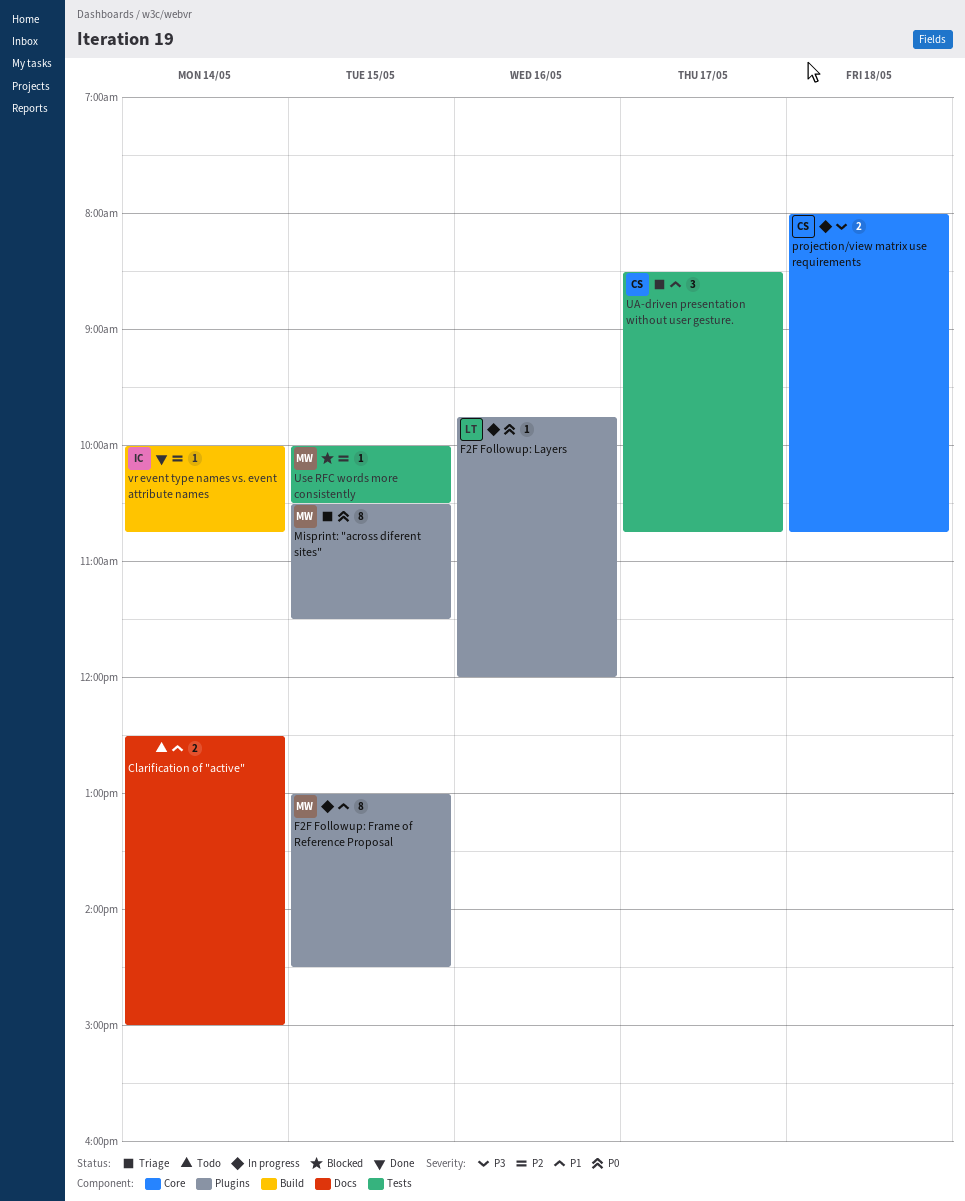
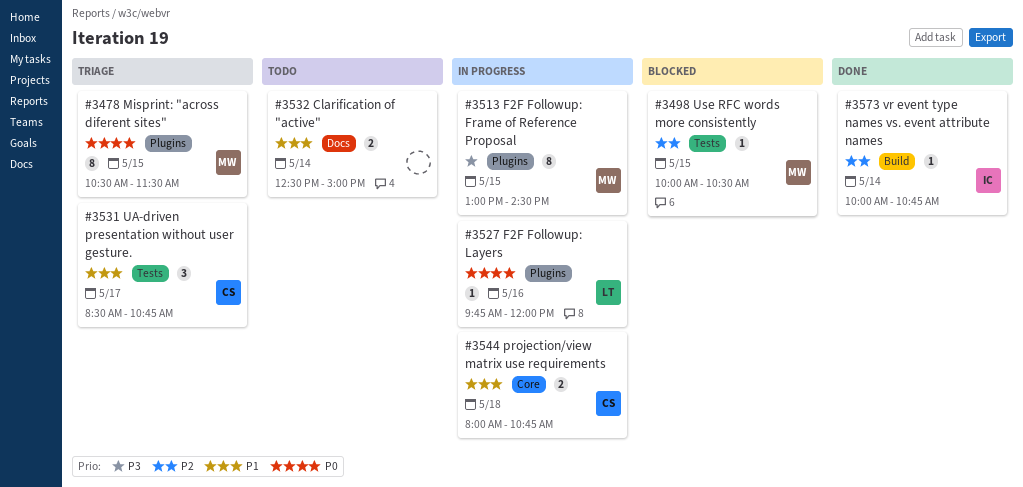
F2F Followup: Frame of Reference Proposal, priority: P1 -> P3
projection/view matrix use requirements, priority: P3 -> P1

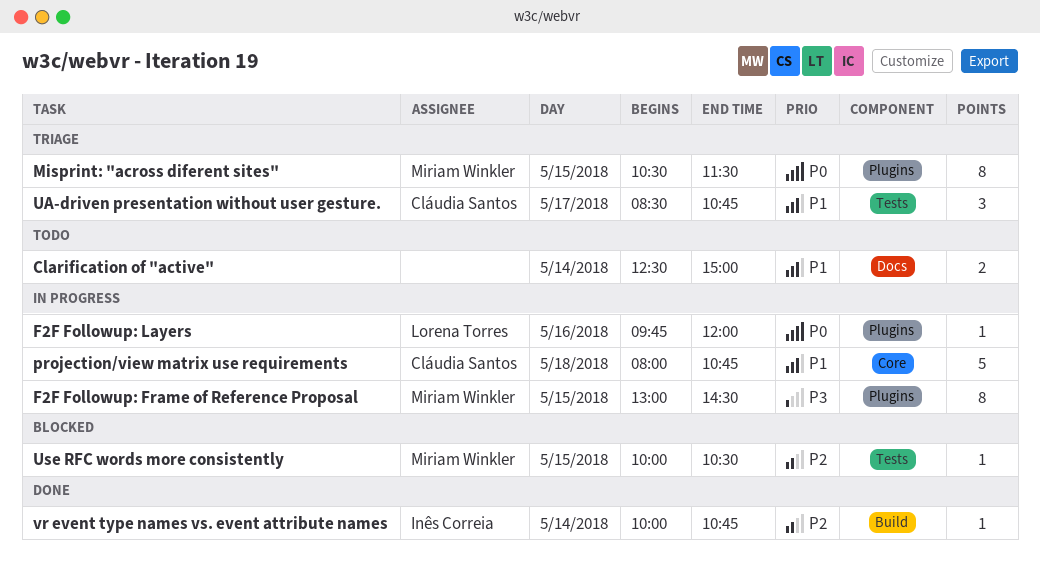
projection/view matrix use requirements, estimate: 2 -> 5

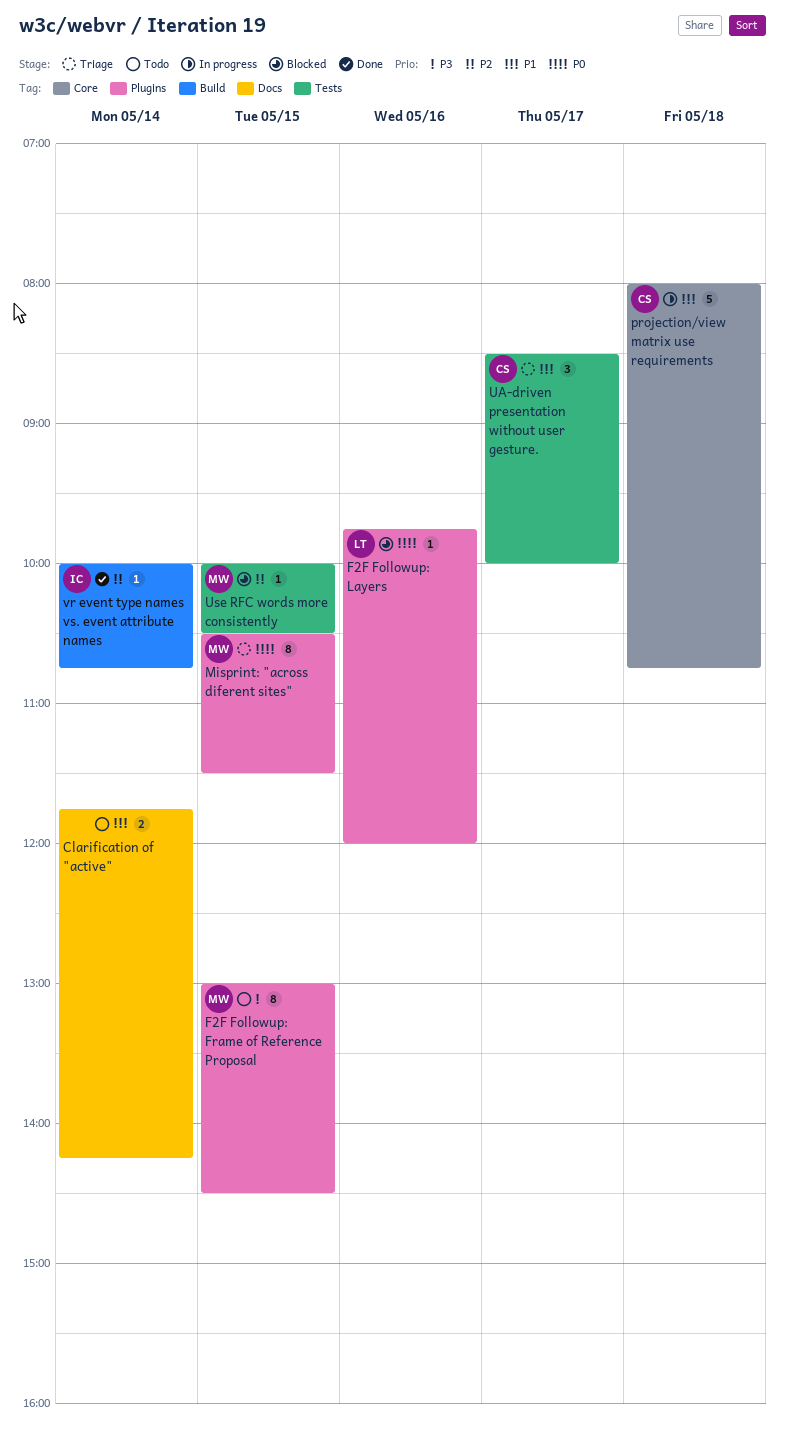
Clarification of "active", begins: 12:30 -> 11:45
Clarification of "active", ends: 15:00 -> 14:15
F2F Followup: Frame of Reference Proposal, status: In progress -> Todo
F2F Followup: Layers, status: In progress -> Blocked
UA-driven presentation without user gesture., ends: 10:45 -> 10:00

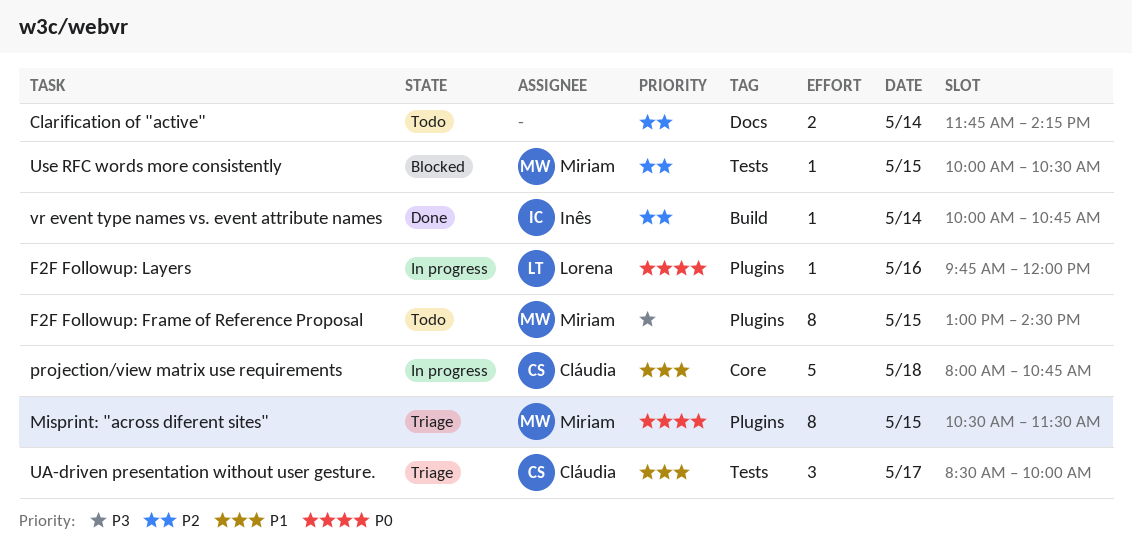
Clarification of "active", priority: P1 -> P2
F2F Followup: Layers, status: Blocked -> In progress

